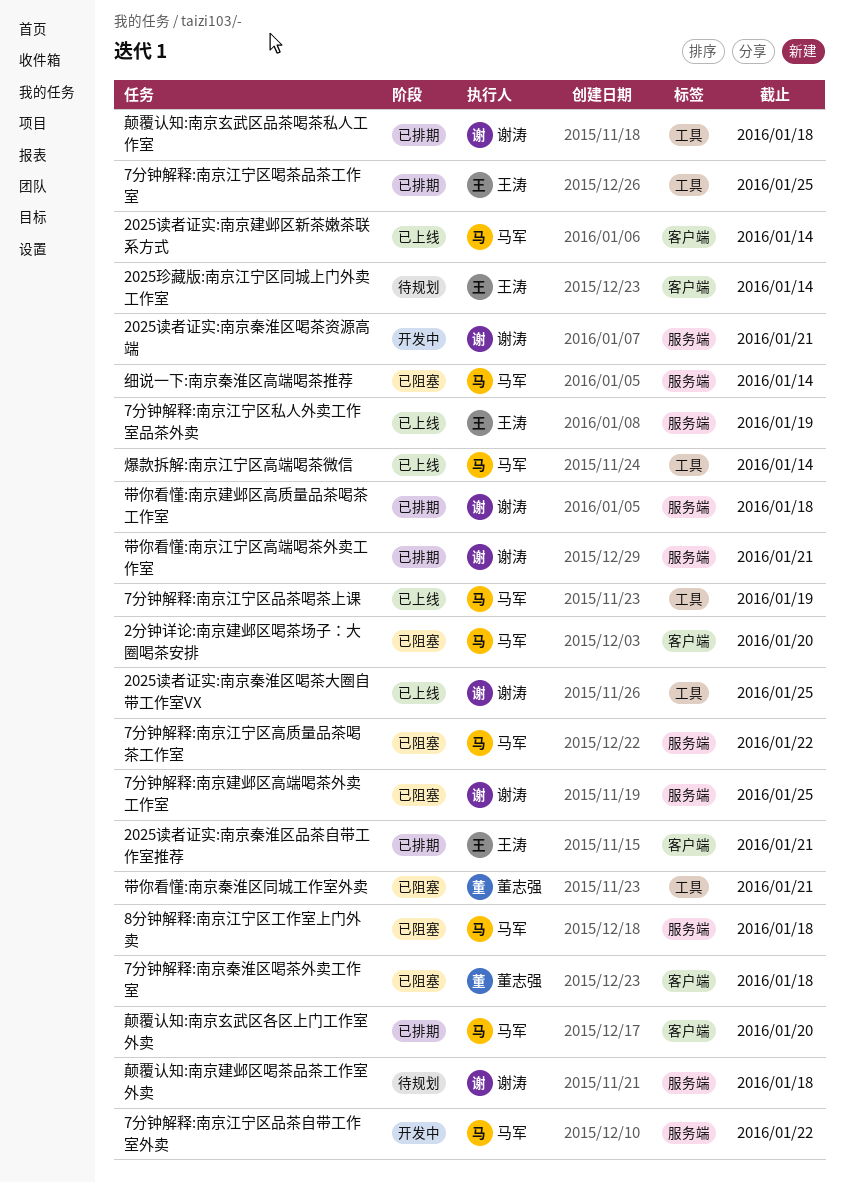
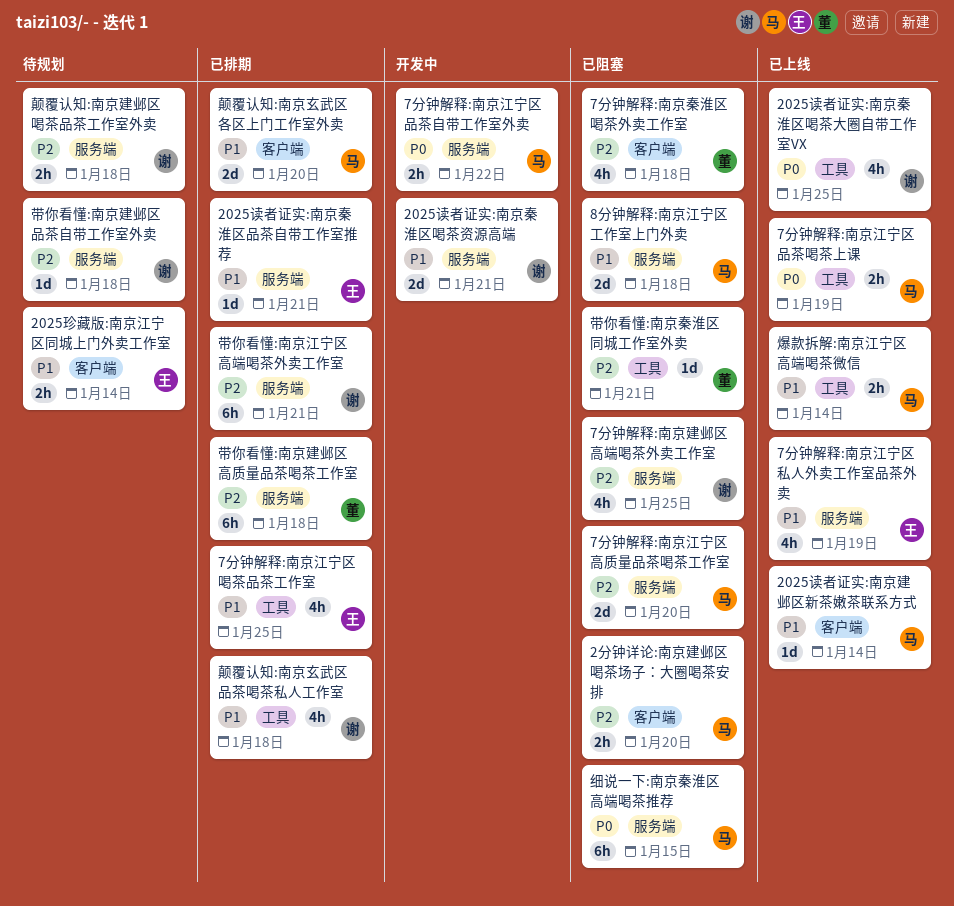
2025读者证实:南京秦淮区品茶自带工作室推荐, label: 客户端 -> 服务端
7分钟解释:南京江宁区高质量品茶喝茶工作室, due: Jan 22 -> Jan 20
带你看懂:南京建邺区品茶自带工作室外卖: none -> present
带你看懂:南京建邺区高质量品茶喝茶工作室, owner: 谢涛 -> 董志强
细说一下:南京秦淮区高端喝茶推荐, due: Jan 14 -> Jan 15

